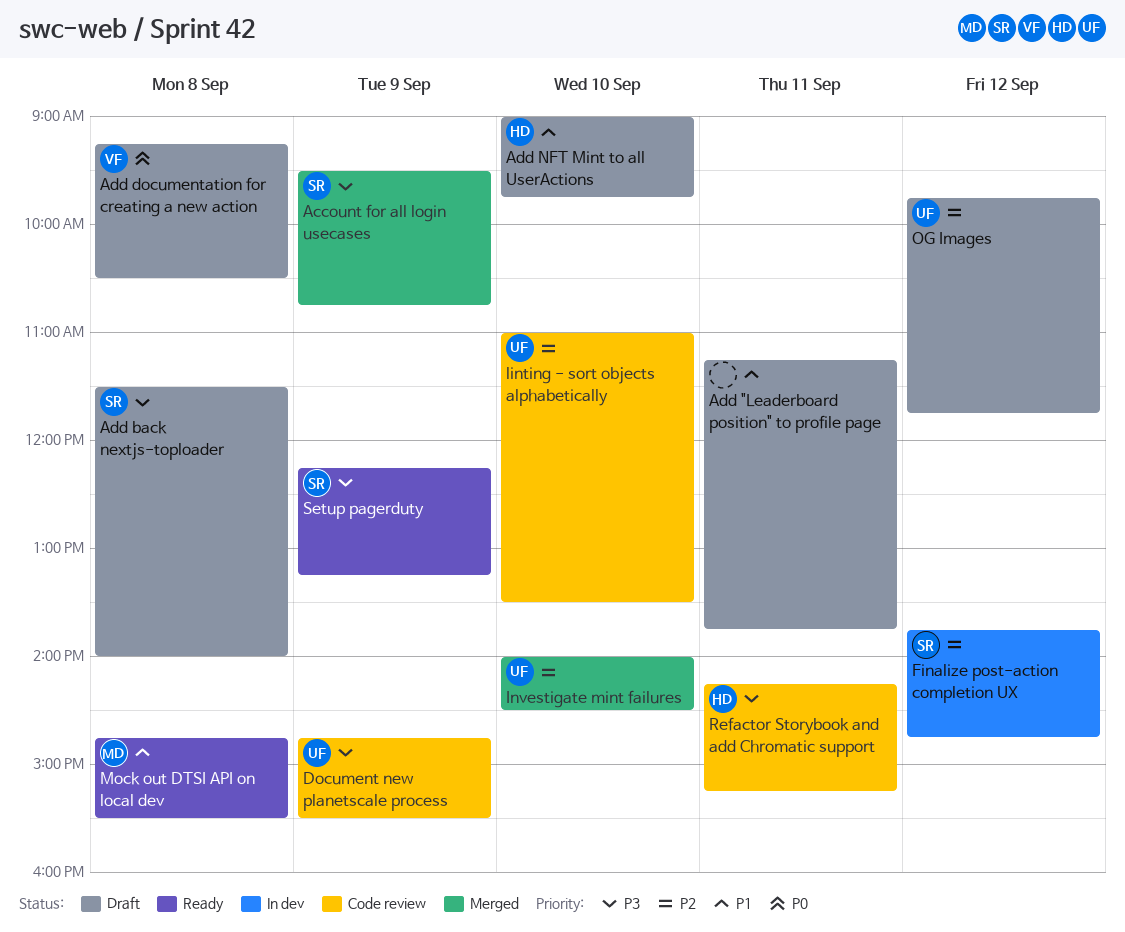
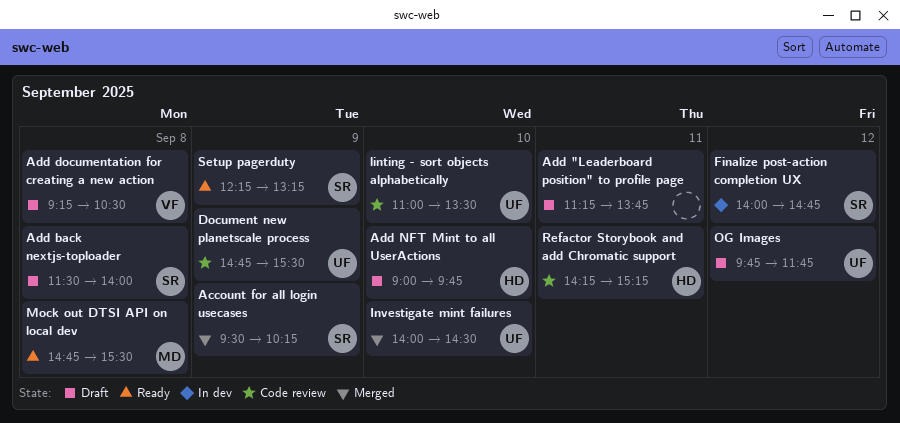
Account for all login usecases, ends: 10:45 -> 10:15
Finalize post-action completion UX, begins: 13:45 -> 14:00

